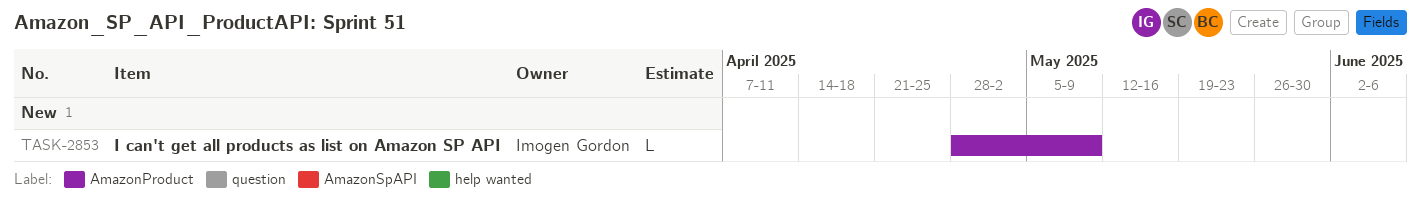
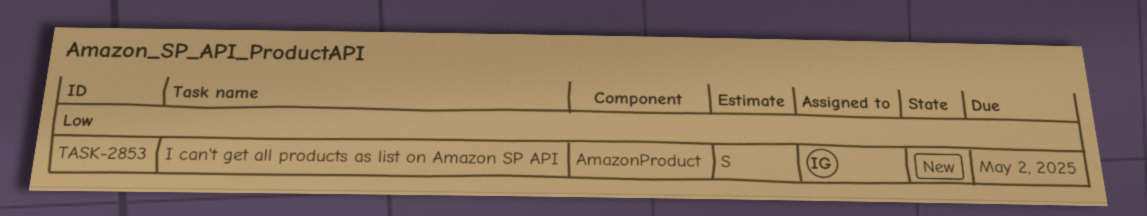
TASK-2853, estimate: L -> S
TASK-2853, due: May 9 -> May 2

